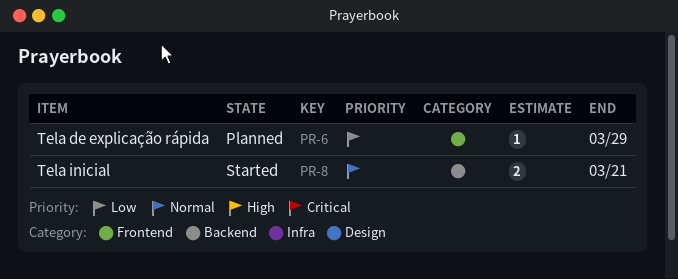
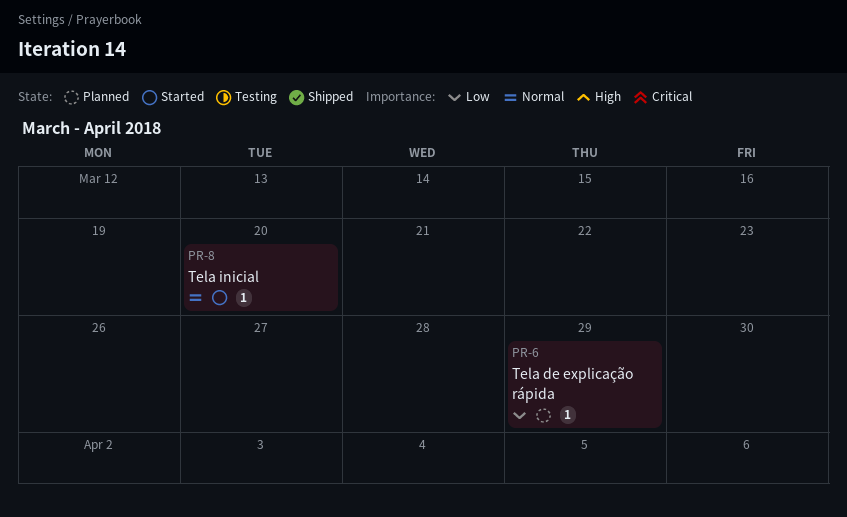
PR-8, estimate: 2 -> 1
PR-8, due: Mar 21 -> Mar 20

